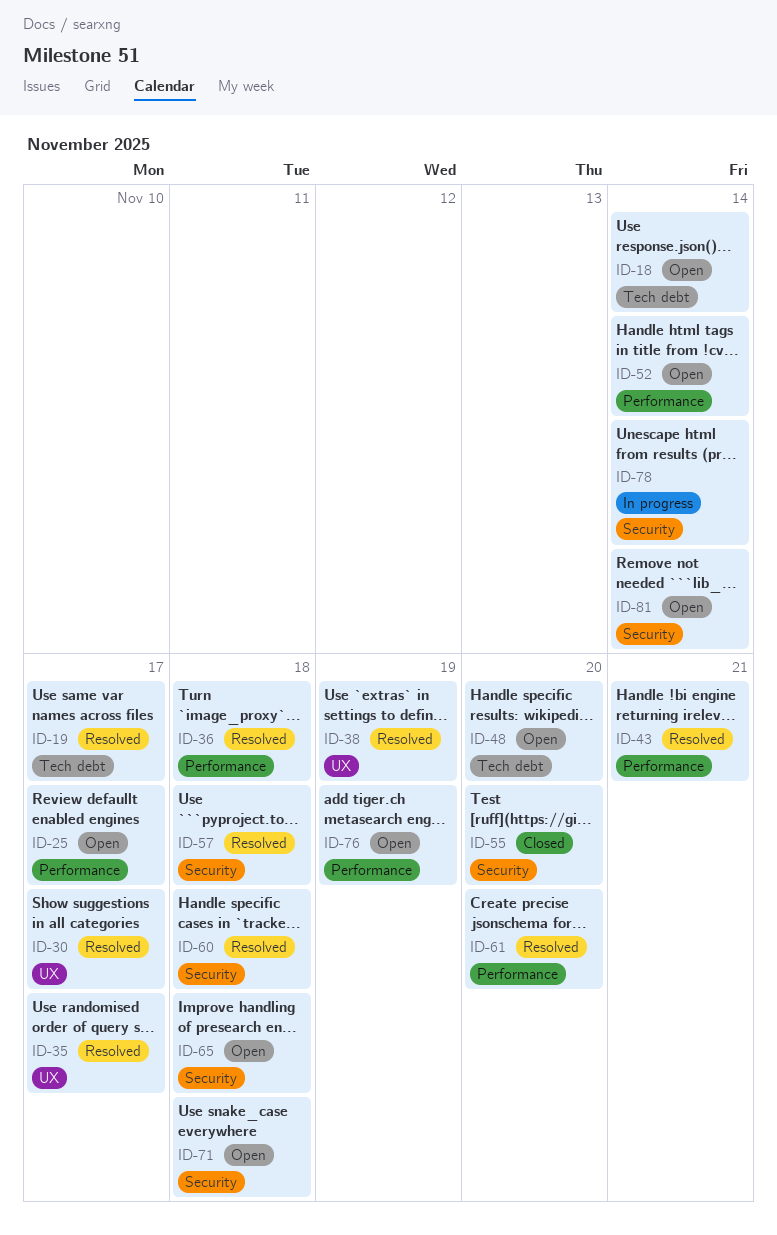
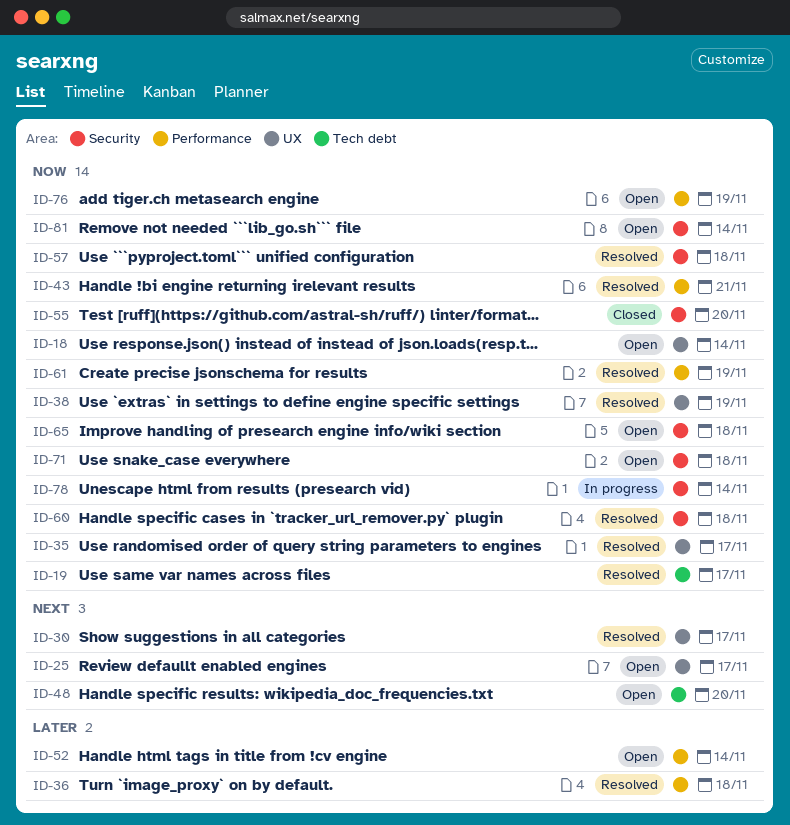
ID-18, label: Tech debt -> UX
ID-25, label: Performance -> UX
ID-61, due: Nov 20 -> Nov 19

